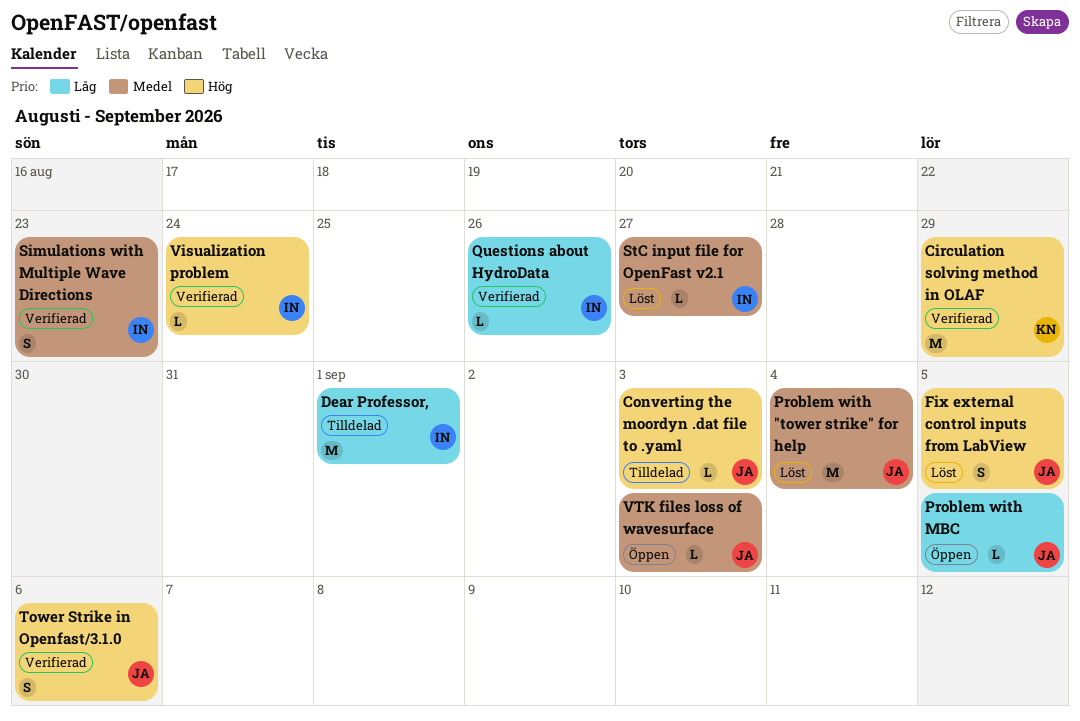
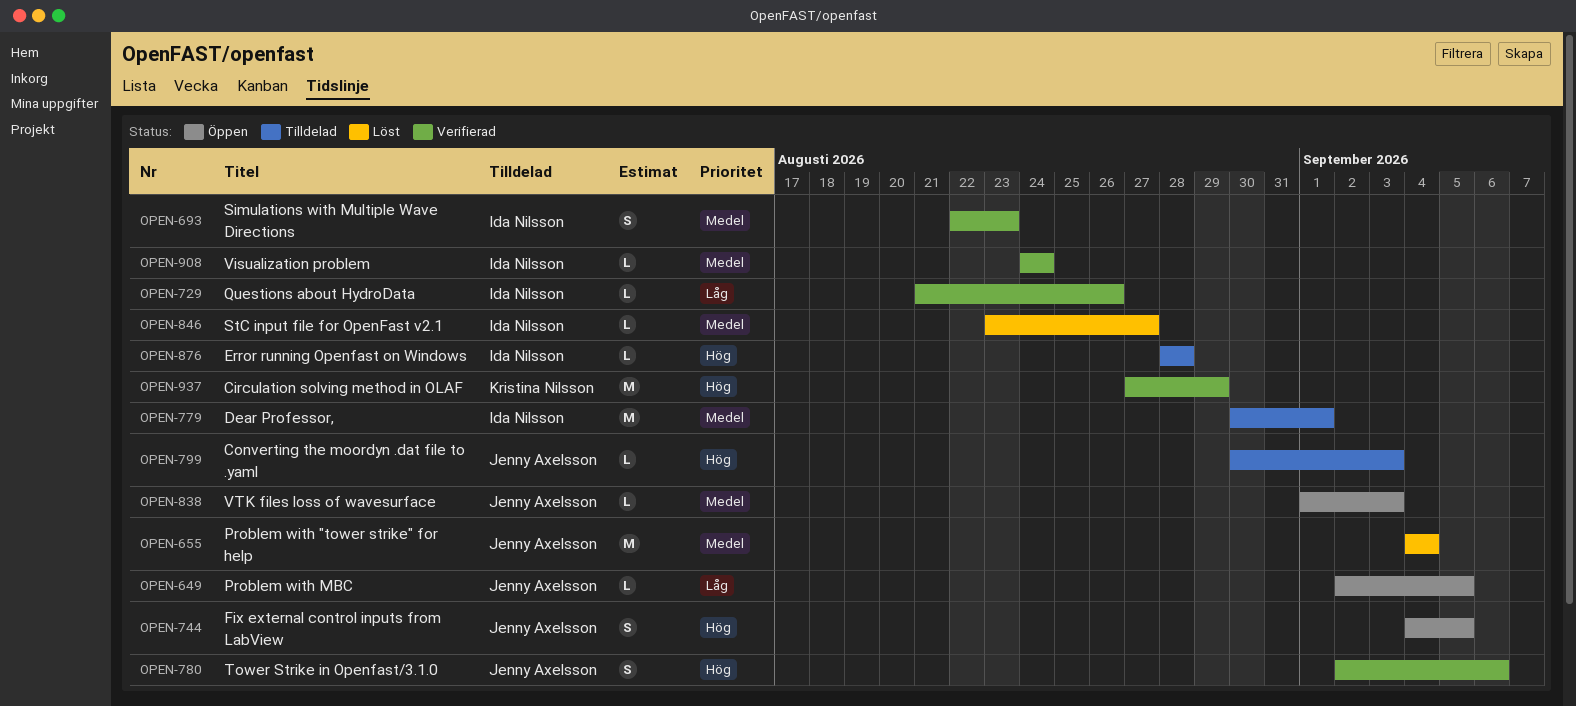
Dear Professor,, priority: Låg -> Medel
Error running Openfast on Windows: none -> present
Fix external control inputs from LabView, status: Löst -> Öppen
Visualization problem, priority: Hög -> Medel

